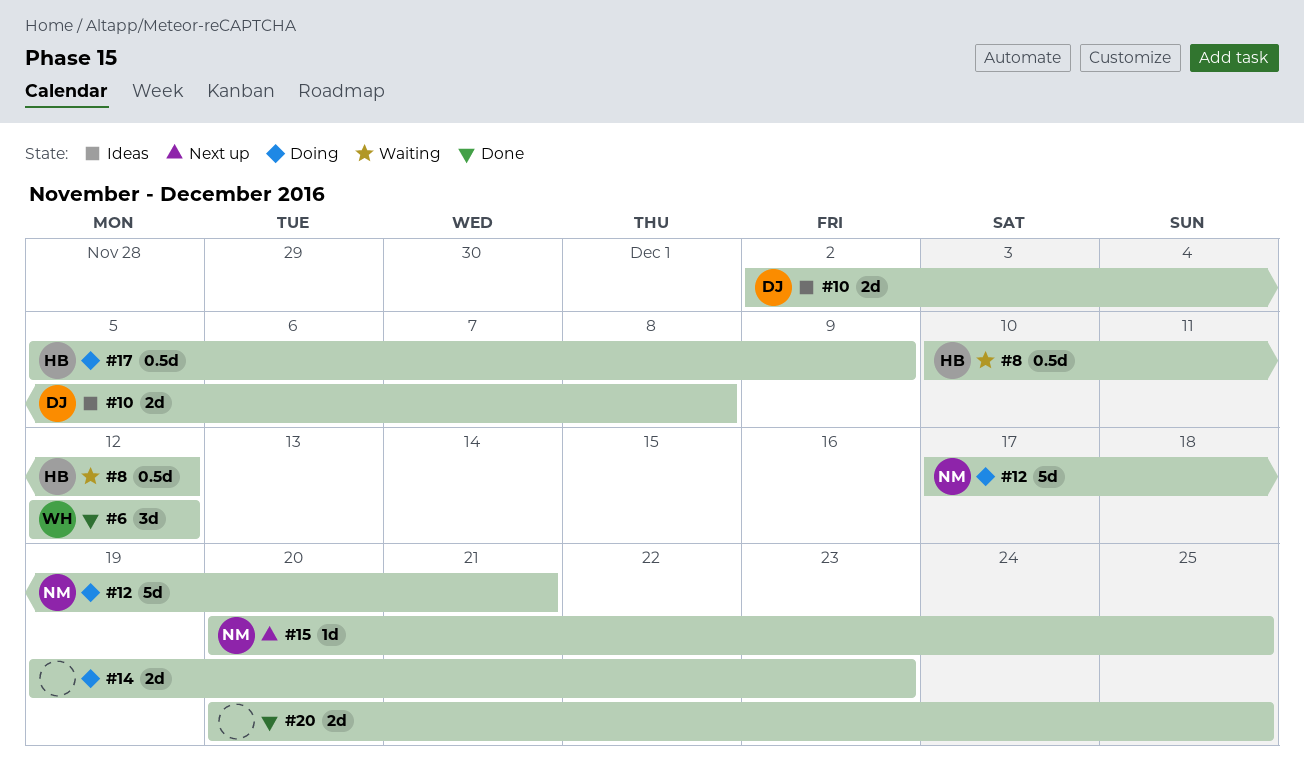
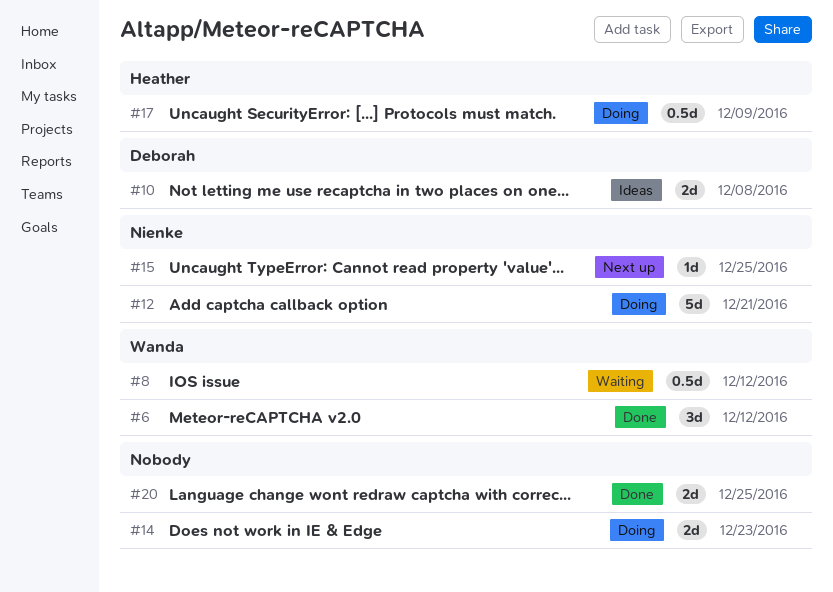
#8, owner: Heather -> Wanda

